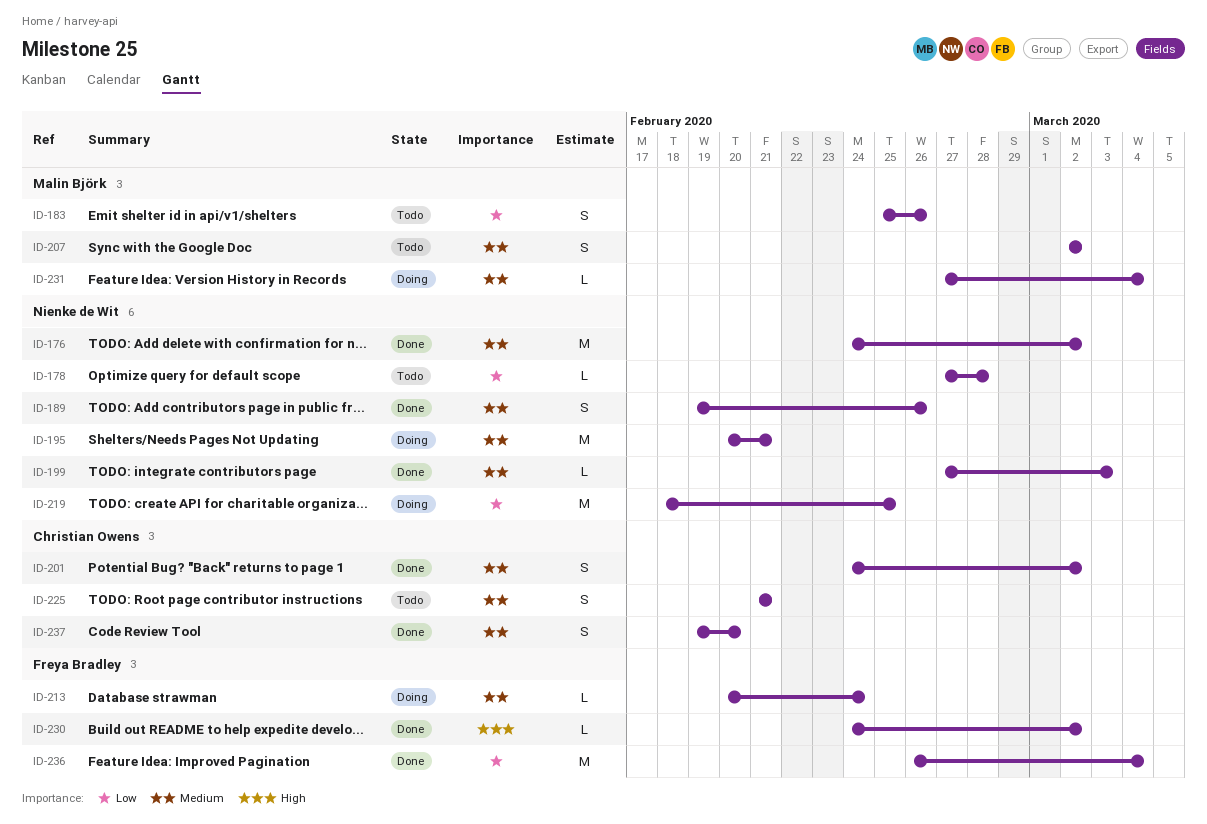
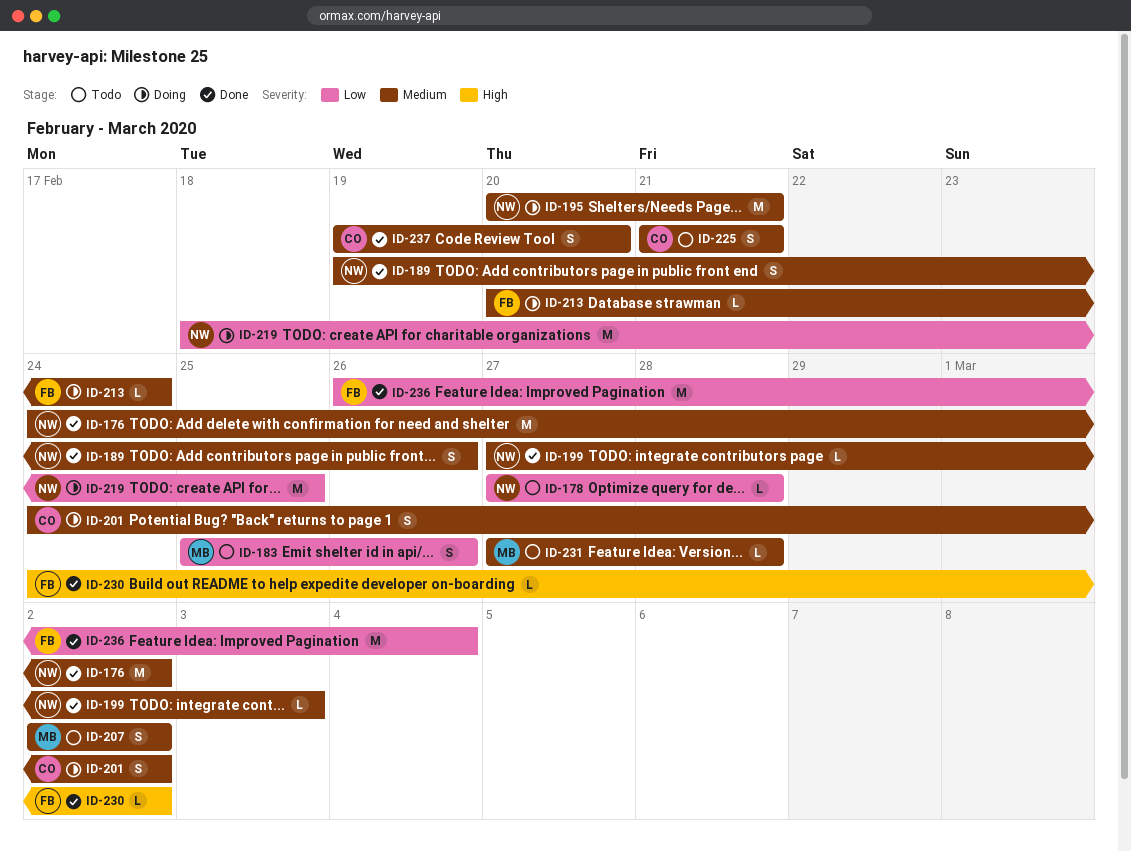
ID-201, status: Done -> Doing
ID-231, status: Doing -> Todo
ID-231, due: Mar 4 -> Feb 28

